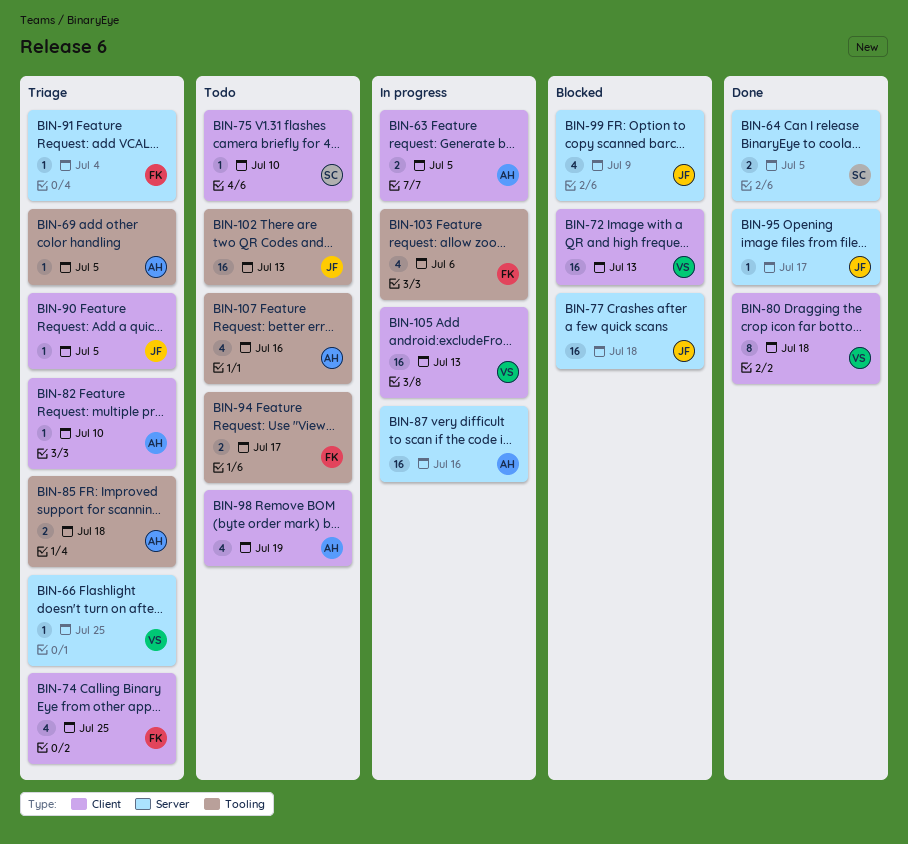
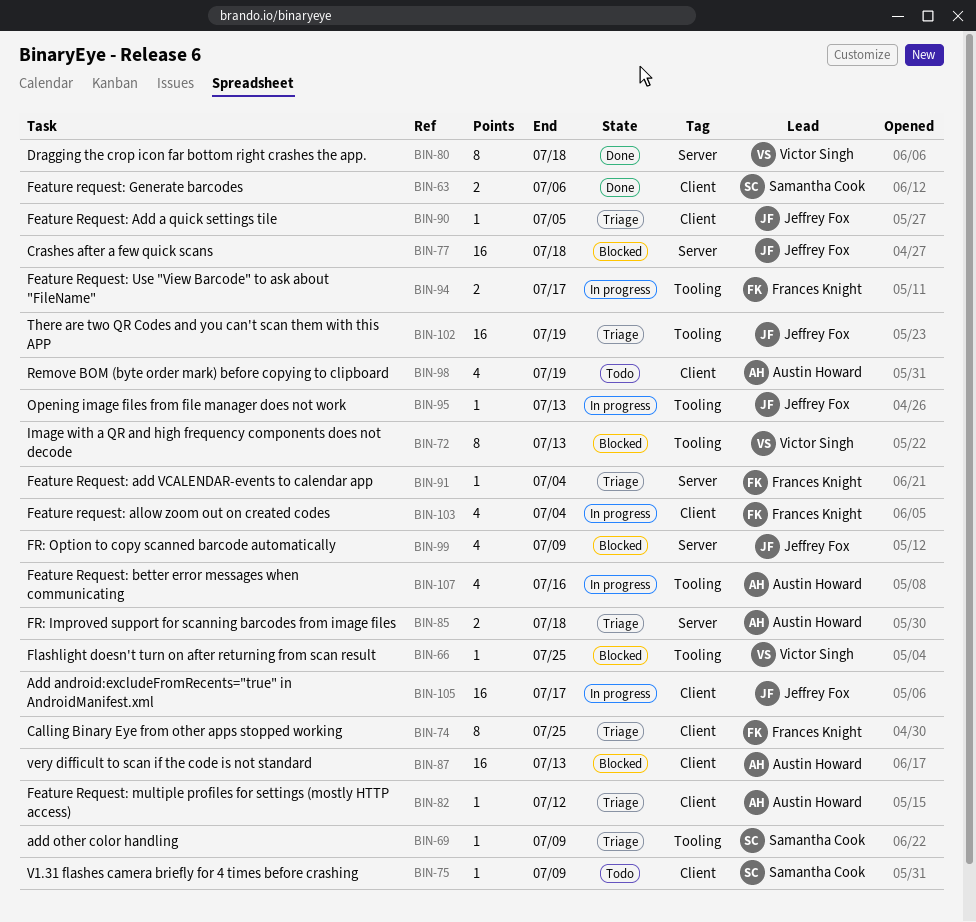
BIN-63, status: In progress -> Done
BIN-63, owner: Austin Howard -> Samantha Cook
BIN-63, due: Jul 5 -> Jul 6
BIN-64: present -> none
BIN-66, status: Triage -> Blocked
BIN-66, label: Server -> Tooling
BIN-69, owner: Austin Howard -> Samantha Cook
BIN-69, due: Jul 5 -> Jul 9
BIN-72, label: Client -> Tooling
BIN-72, estimate: 16 -> 8
BIN-74, estimate: 4 -> 8
BIN-75, due: Jul 10 -> Jul 9
BIN-80, label: Client -> Server
BIN-82, due: Jul 10 -> Jul 12
BIN-85, label: Tooling -> Server
BIN-87, status: In progress -> Blocked
BIN-87, label: Server -> Client
BIN-87, due: Jul 16 -> Jul 13
BIN-94, status: Todo -> In progress
BIN-95, status: Done -> In progress
BIN-95, label: Server -> Tooling
BIN-95, due: Jul 17 -> Jul 13
BIN-102, status: Todo -> Triage
BIN-102, due: Jul 13 -> Jul 19
BIN-103, label: Tooling -> Client
BIN-103, due: Jul 6 -> Jul 4
BIN-105, owner: Victor Singh -> Jeffrey Fox
BIN-105, due: Jul 13 -> Jul 17
BIN-107, status: Todo -> In progress

